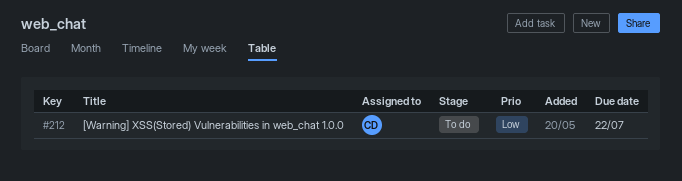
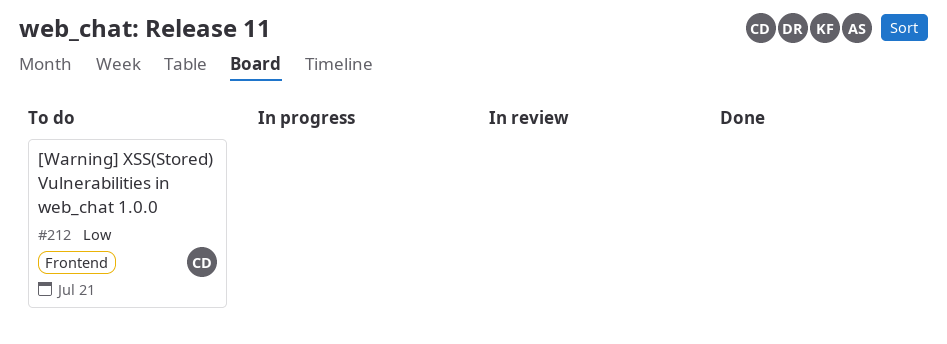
#212, due: Jul 22 -> Jul 21

